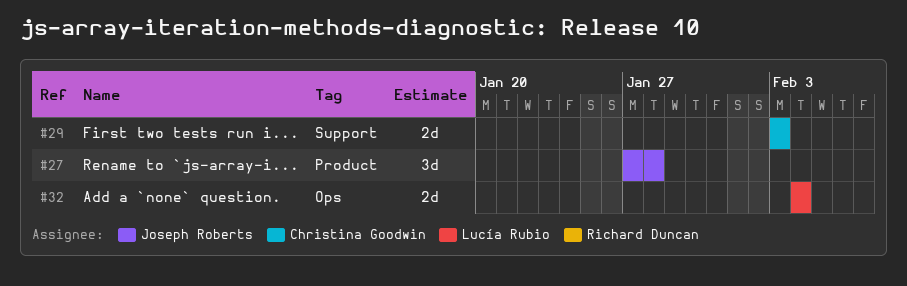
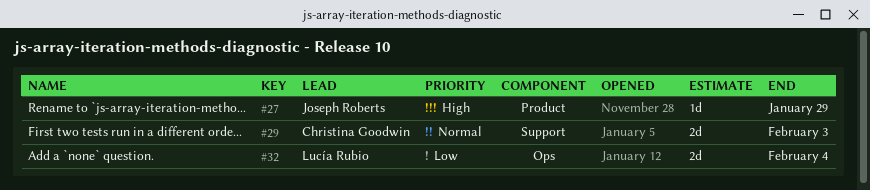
#27, estimate: 3d -> 1d
#27, due: Jan 28 -> Jan 29

